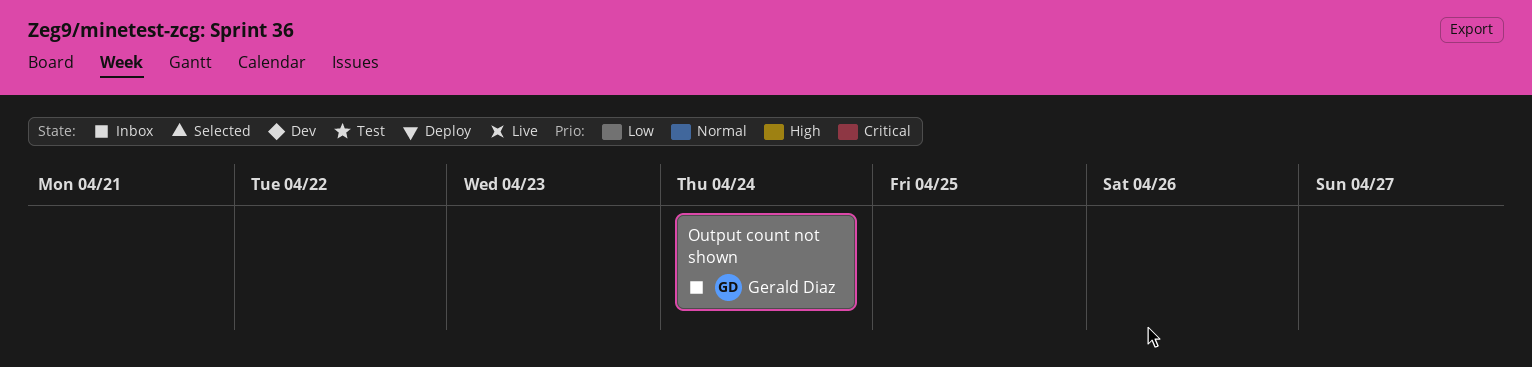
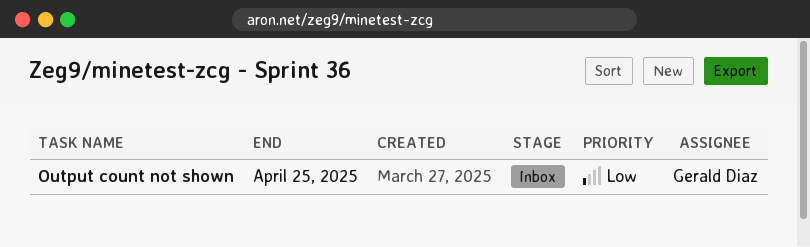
Output count not shown, due: Apr 24 -> Apr 25

